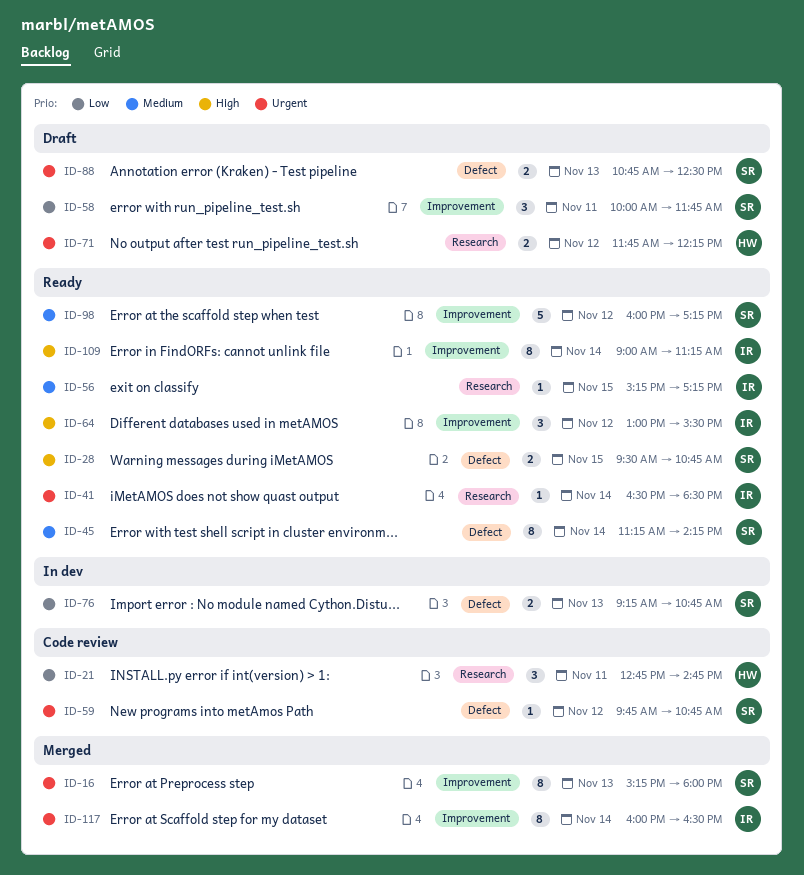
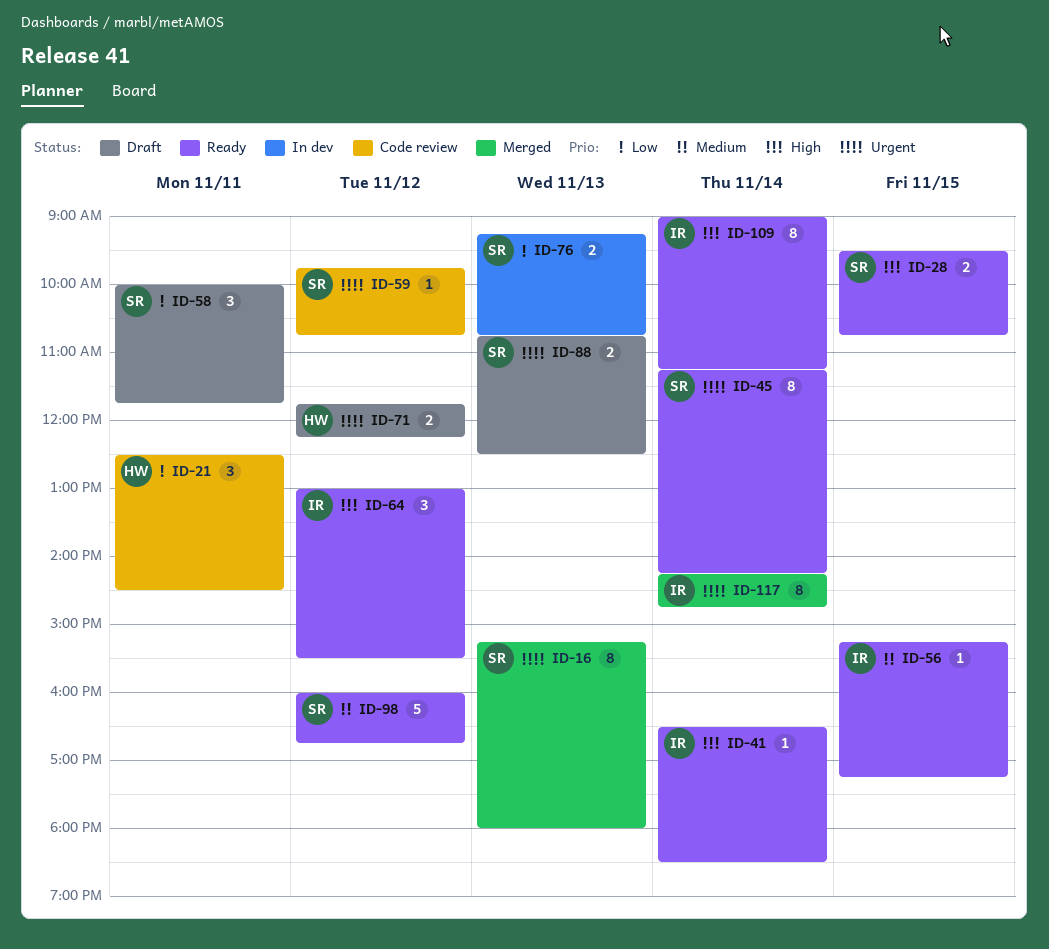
ID-21, begins: 12:45 -> 12:30
ID-21, ends: 14:45 -> 14:30
ID-41, priority: Urgent -> High
ID-45, priority: Medium -> Urgent
ID-98, ends: 17:15 -> 16:45
ID-117, begins: 16:00 -> 14:15
ID-117, ends: 16:30 -> 14:45

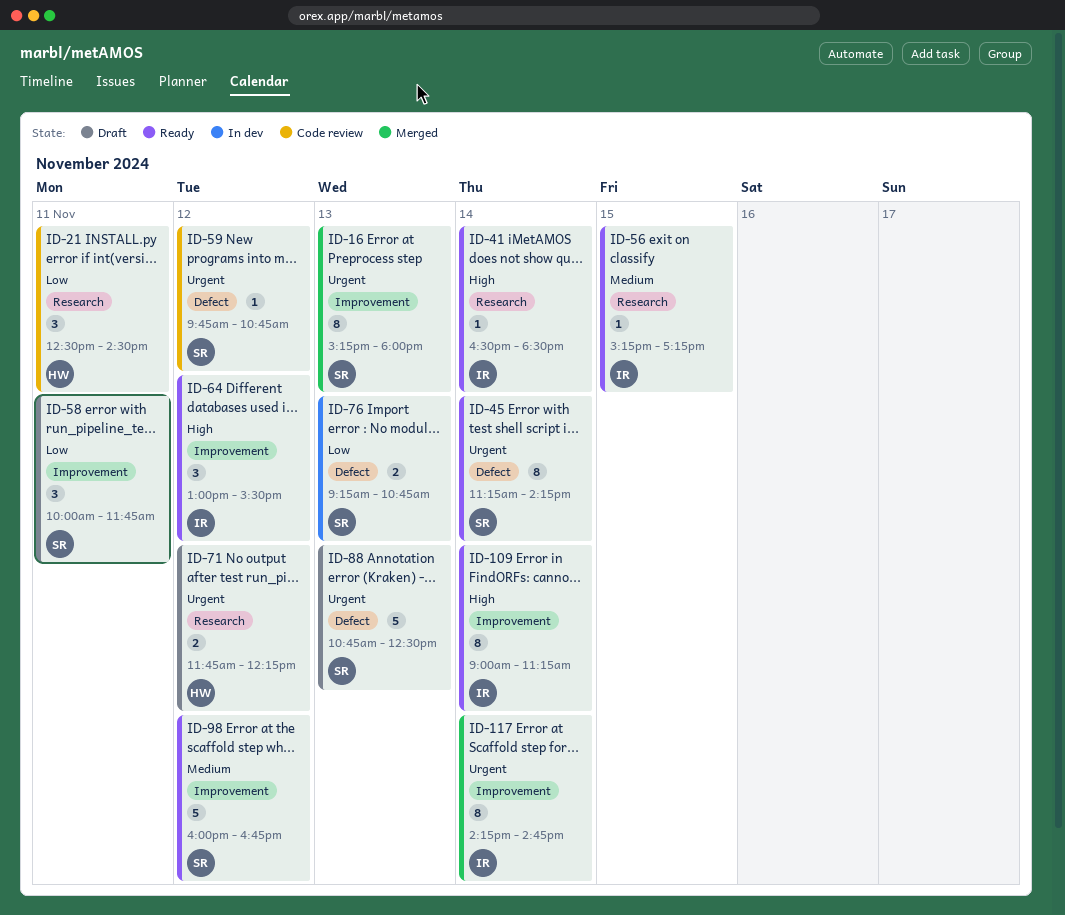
ID-28: present -> none
ID-88, estimate: 2 -> 5

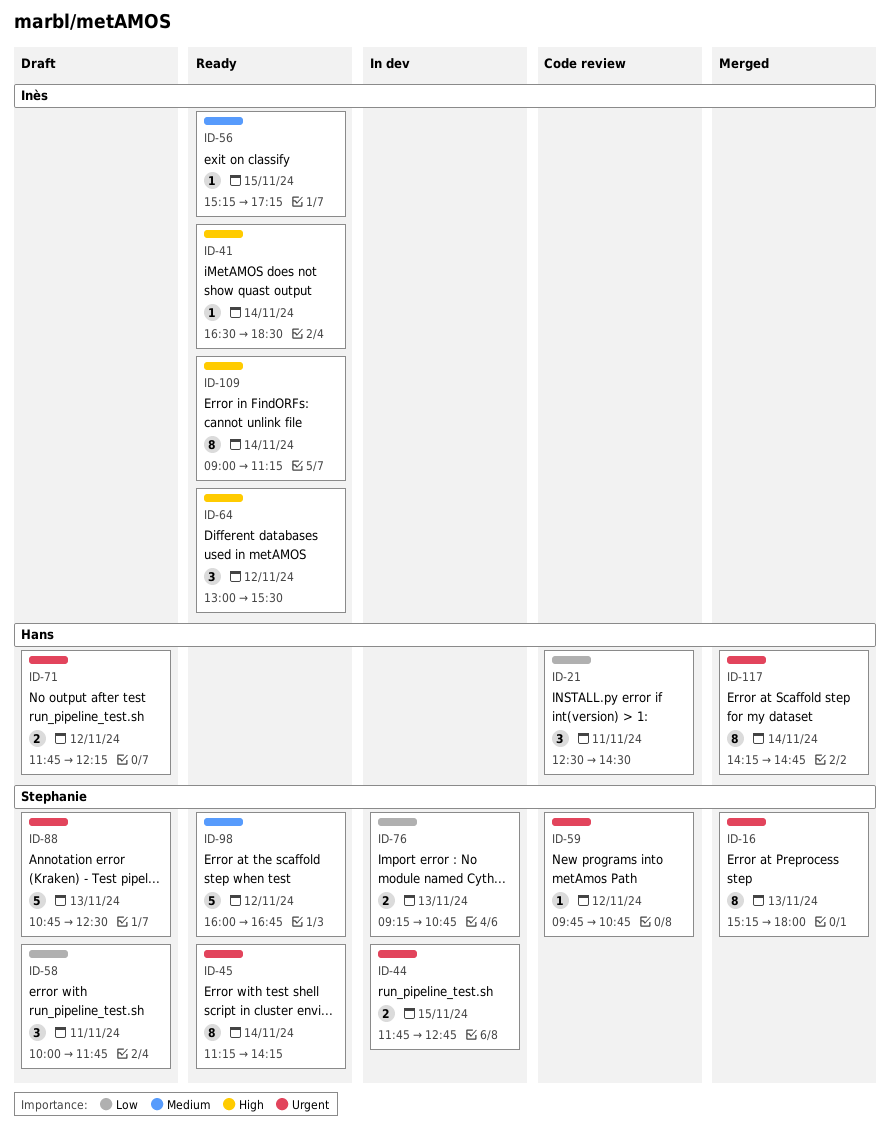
ID-44: none -> present
ID-117, owner: Inès -> Hans

